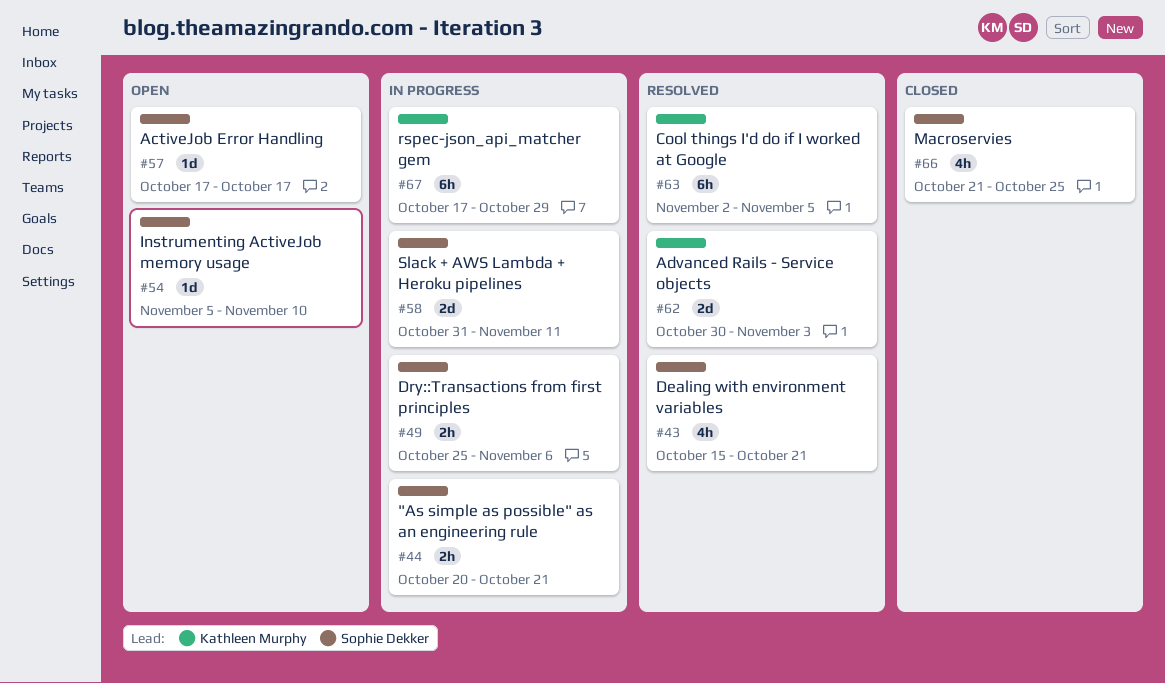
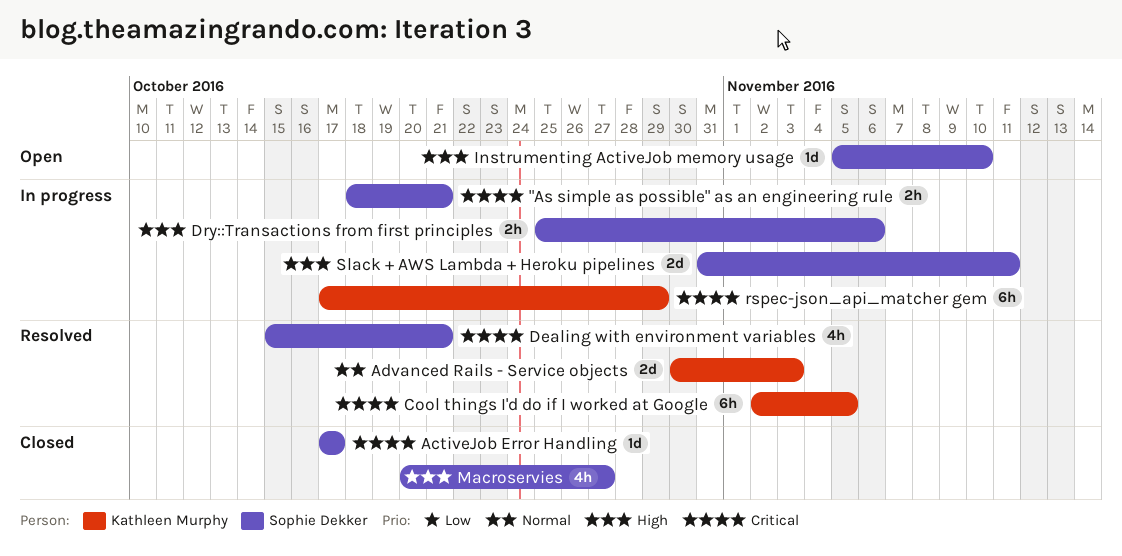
"As simple as possible" as an engineering rule, start: Oct 20 -> Oct 18
ActiveJob Error Handling, status: Open -> Closed
Macroservies, start: Oct 21 -> Oct 20
Macroservies, due: Oct 25 -> Oct 27

